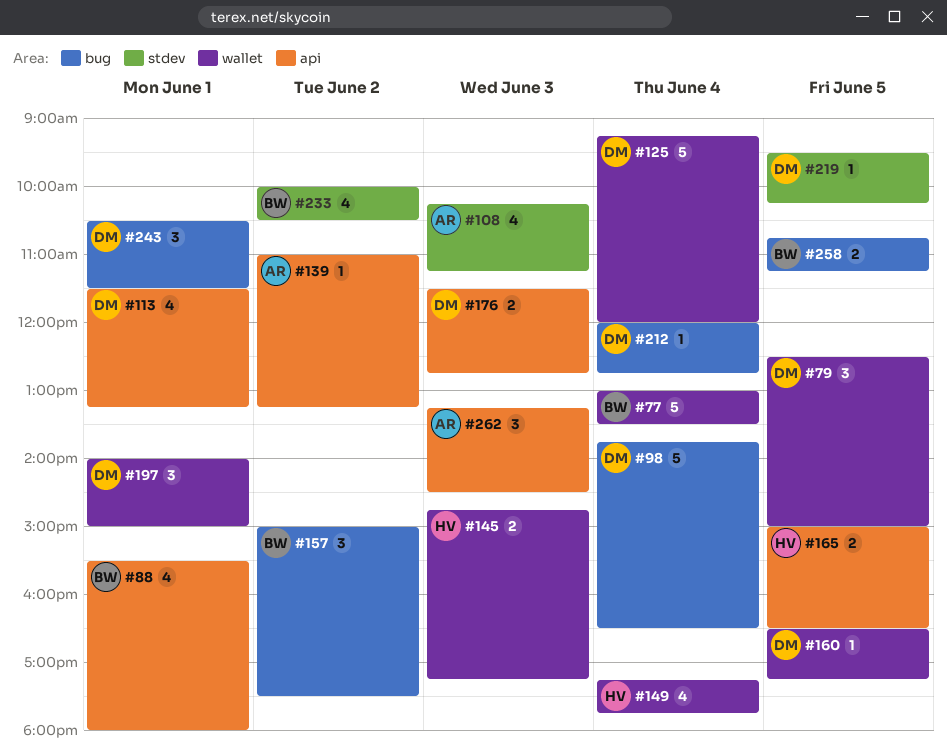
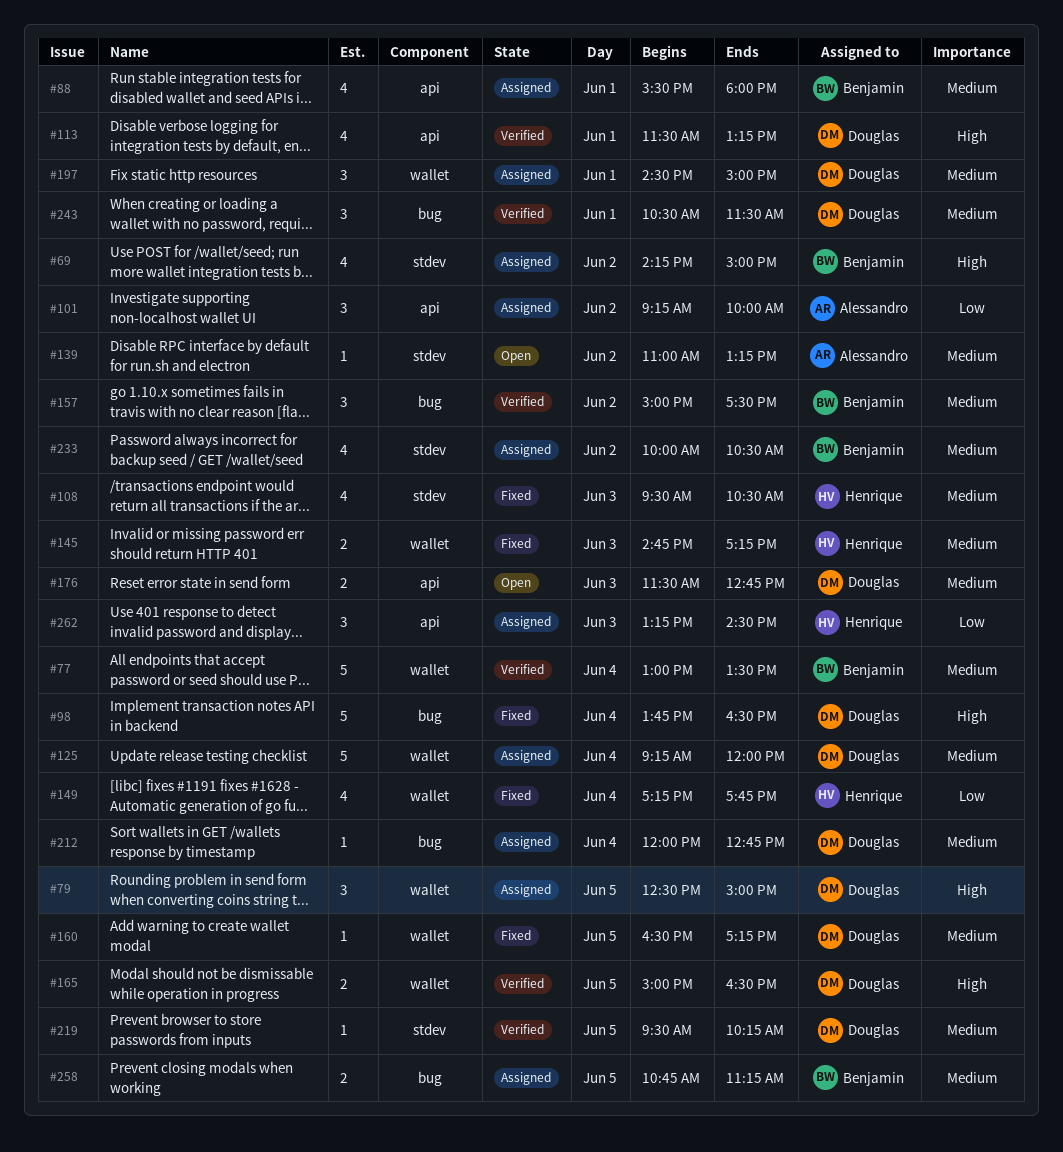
#69: none -> present
#101: none -> present
#108, owner: Alessandro -> Henrique
#108, begins: 10:15 -> 09:30
#108, ends: 11:15 -> 10:30
#139, label: api -> stdev
#165, owner: Henrique -> Douglas
#165, label: api -> wallet
#197, begins: 14:00 -> 14:30
#262, owner: Alessandro -> Henrique

